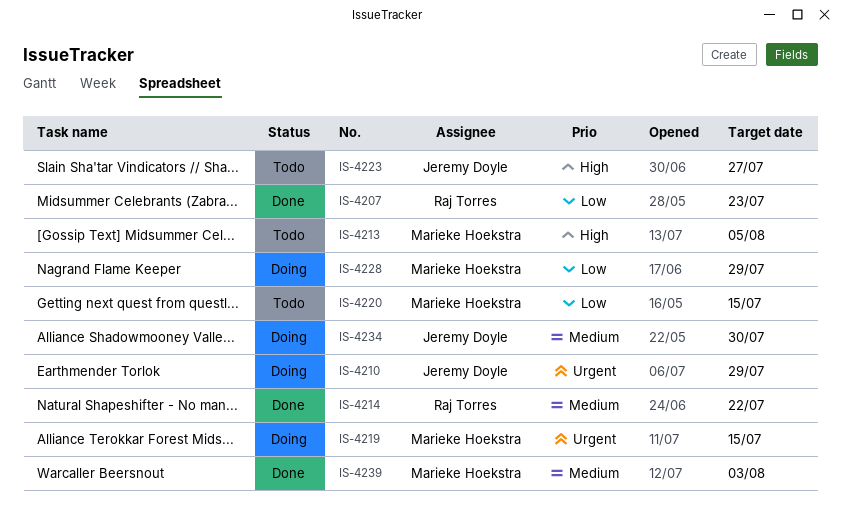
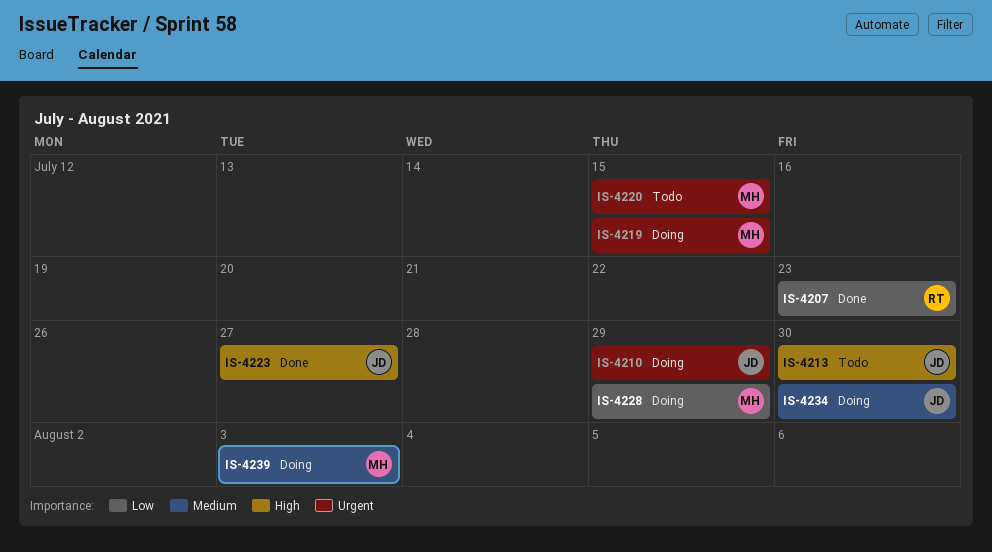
IS-4213, owner: Marieke Hoekstra -> Jeremy Doyle
IS-4213, due: Aug 5 -> Jul 30
IS-4214: present -> none
IS-4220, priority: Low -> Urgent
IS-4223, status: Todo -> Done
IS-4239, status: Done -> Doing

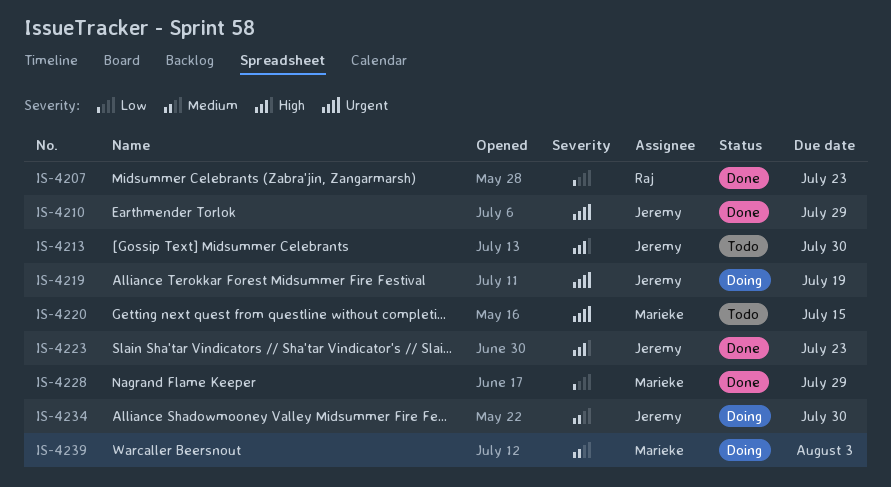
IS-4210, status: Doing -> Done
IS-4219, owner: Marieke -> Jeremy
IS-4219, due: Jul 15 -> Jul 19
IS-4223, due: Jul 27 -> Jul 23
IS-4228, status: Doing -> Done

